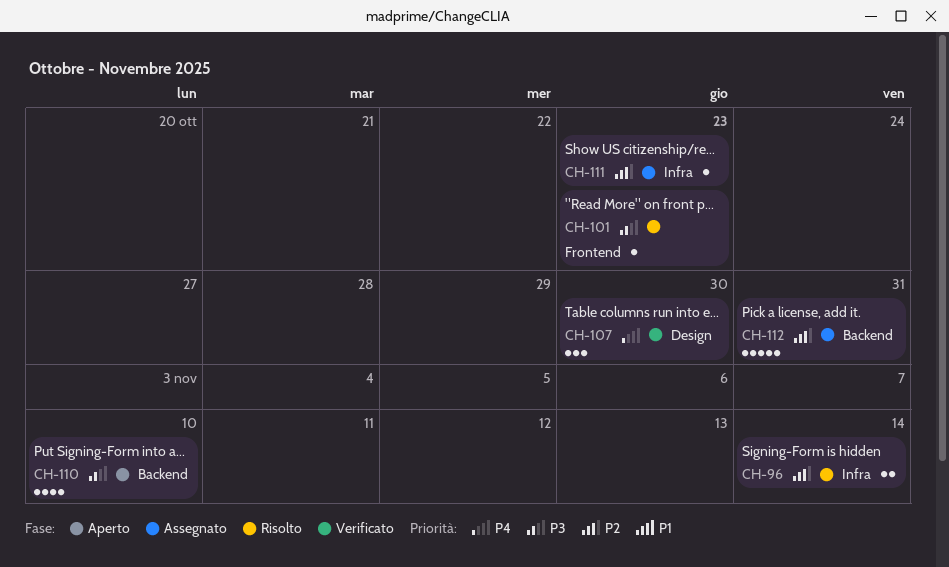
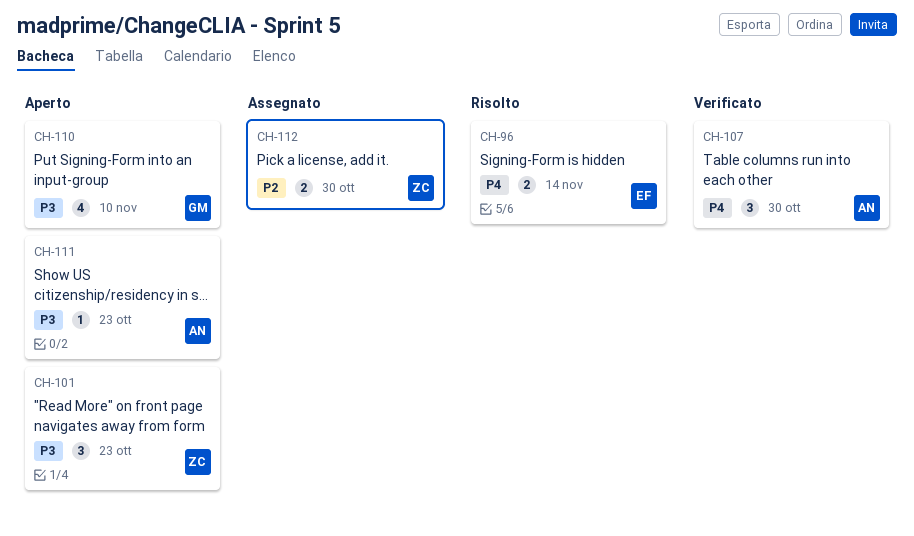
CH-96, priority: P2 -> P4
CH-101, status: Risolto -> Aperto
CH-101, estimate: 1 -> 3
CH-111, status: Assegnato -> Aperto
CH-111, priority: P2 -> P3
CH-112, estimate: 5 -> 2
CH-112, due: Oct 31 -> Oct 30

